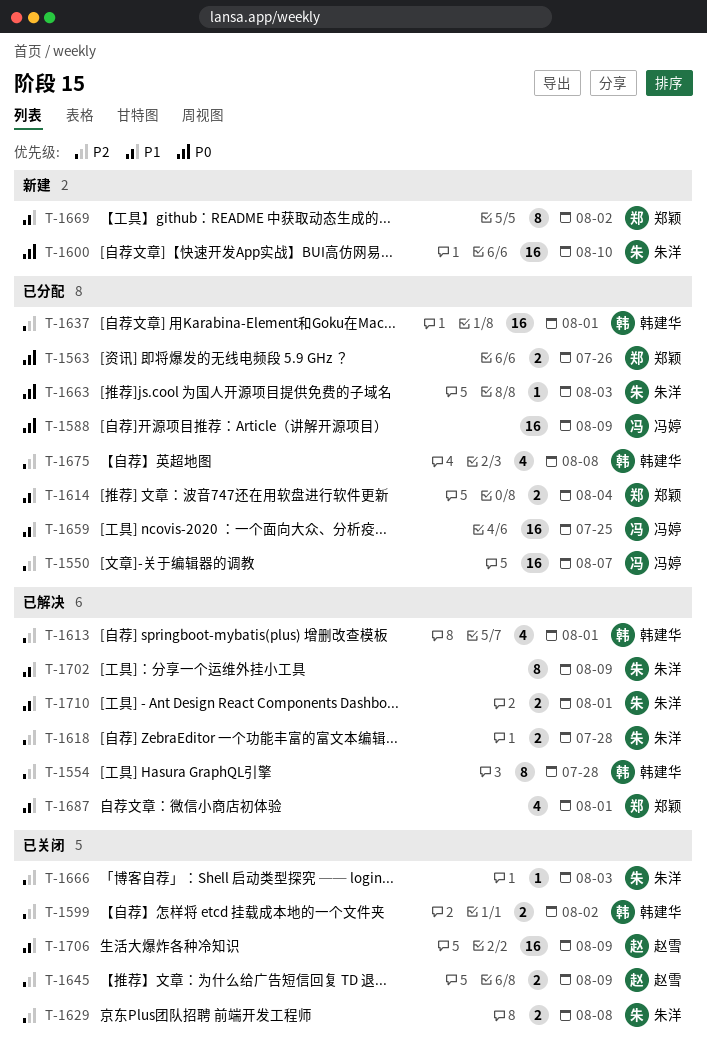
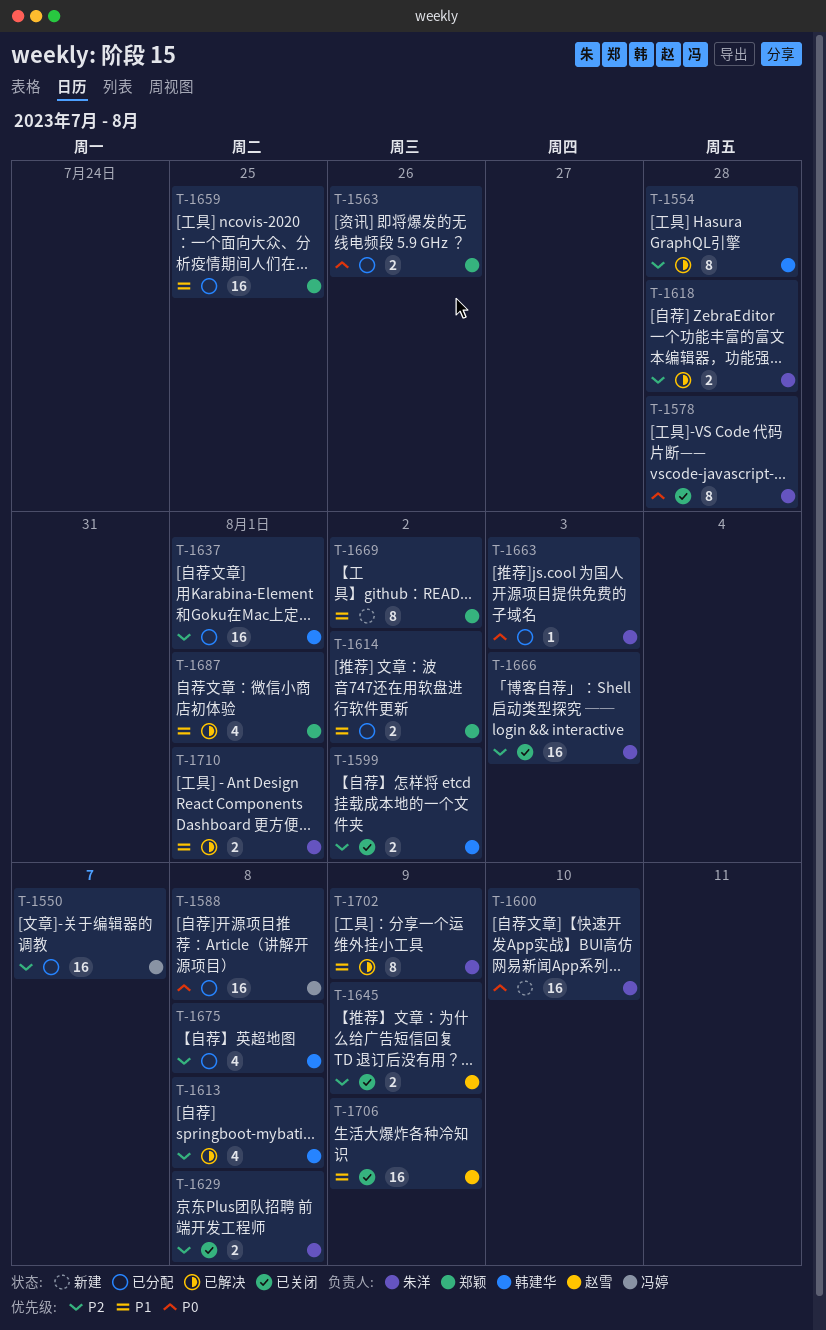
T-1578: none -> present
T-1588, due: Aug 9 -> Aug 8
T-1613, due: Aug 1 -> Aug 8
T-1614, due: Aug 4 -> Aug 2
T-1659, owner: 冯婷 -> 郑颖
T-1666, estimate: 1 -> 16

